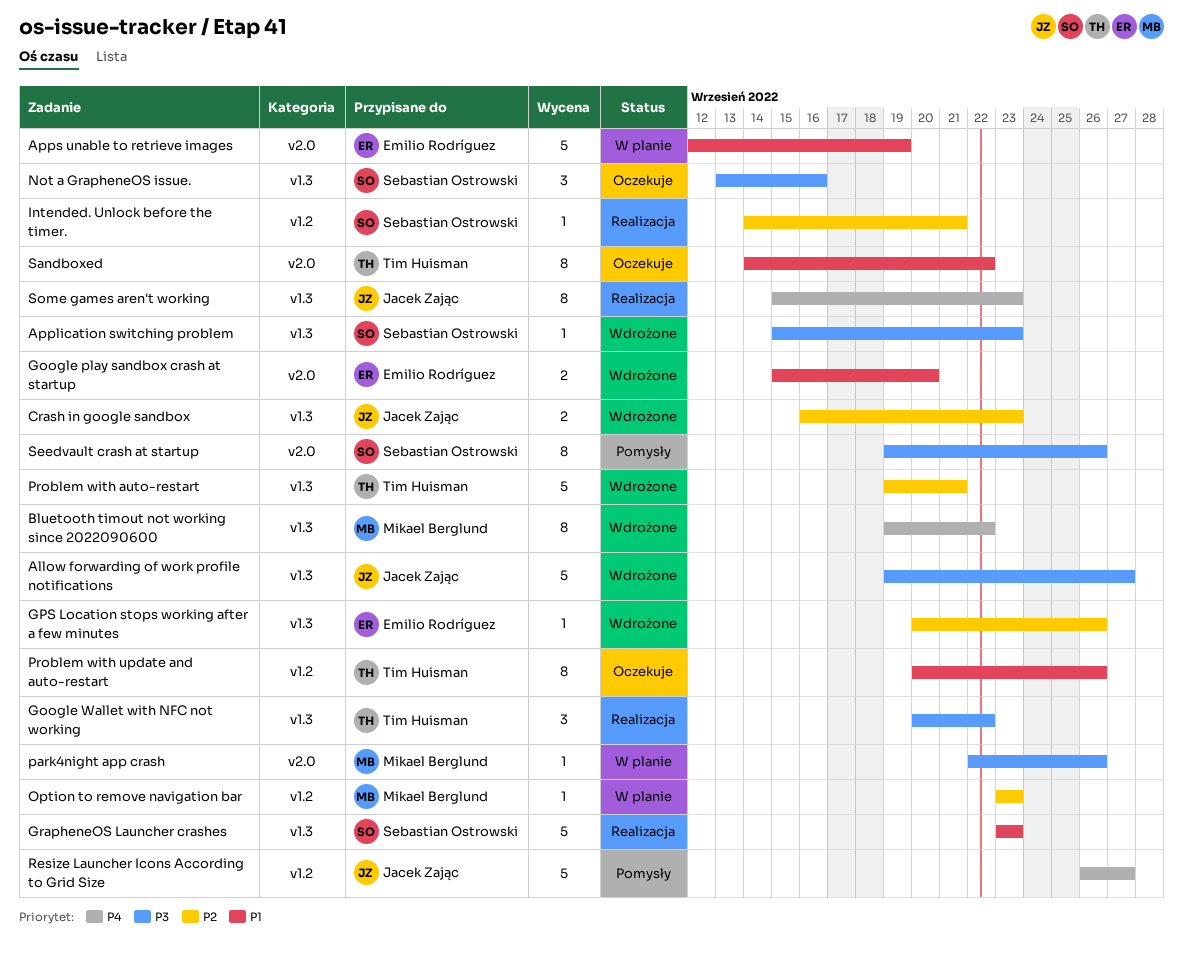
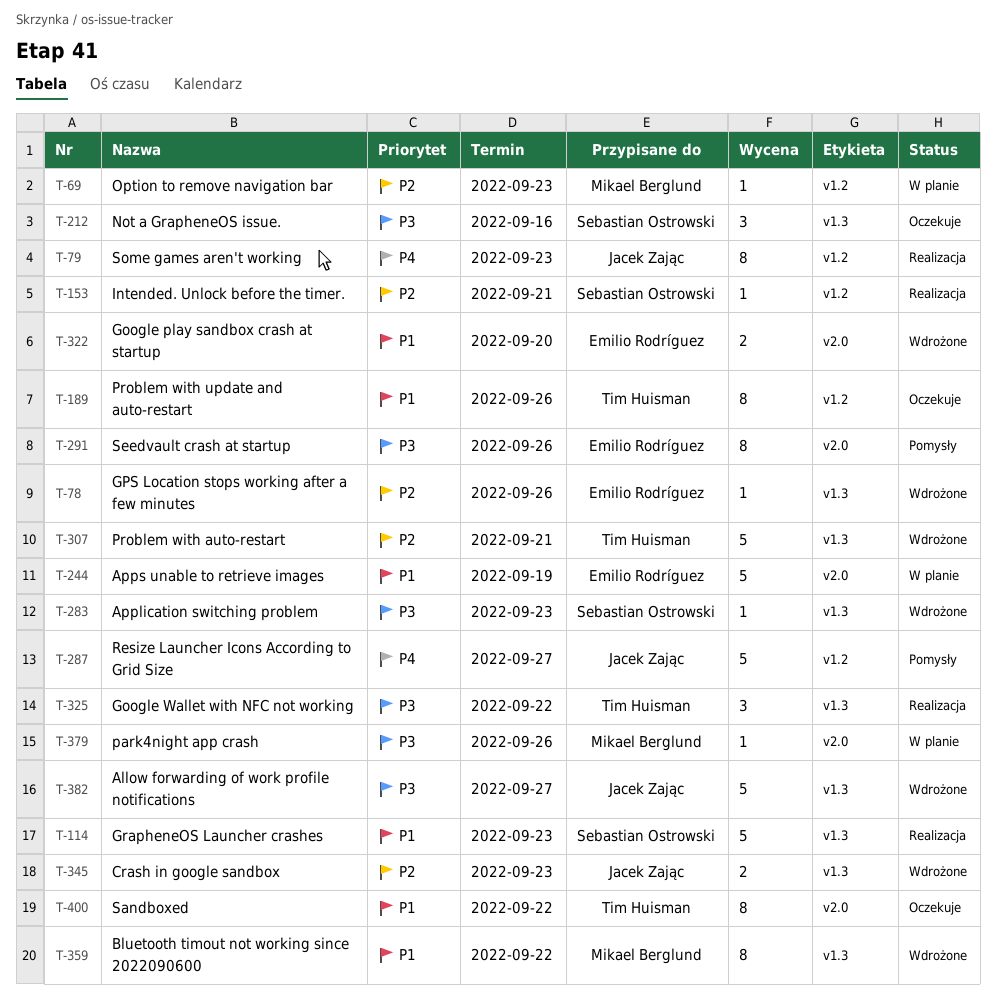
Bluetooth timout not working since 2022090600, priority: P4 -> P1
Seedvault crash at startup, owner: Sebastian Ostrowski -> Emilio Rodríguez
Some games aren't working, label: v1.3 -> v1.2

